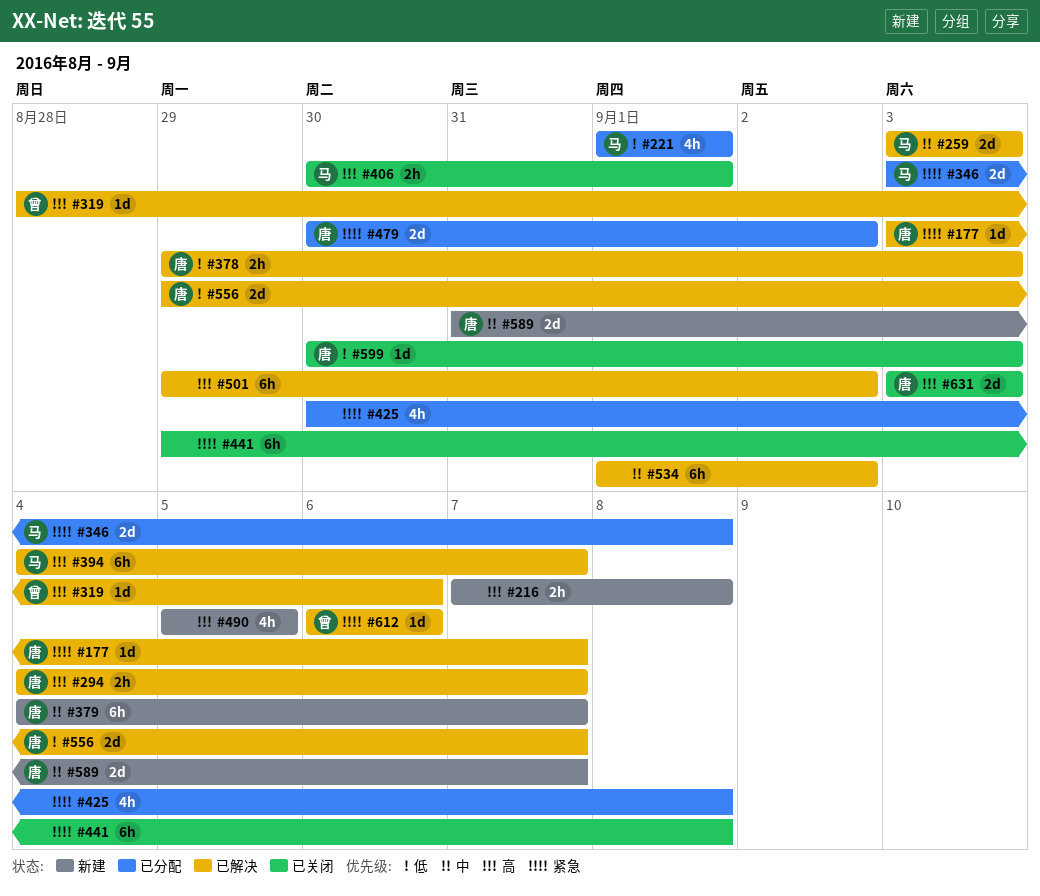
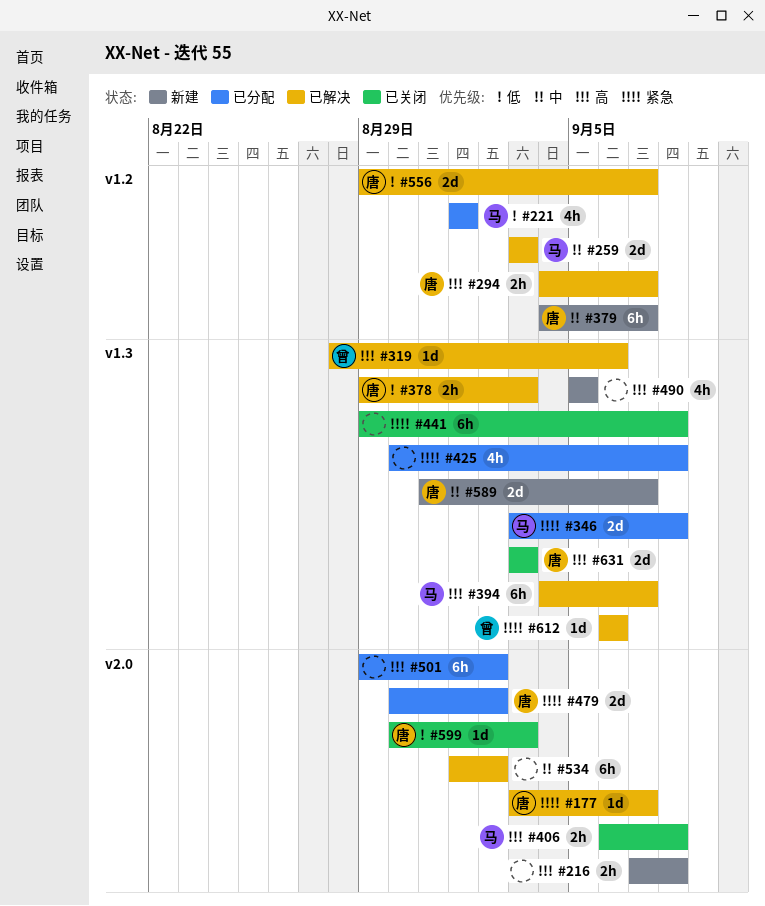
#406, start: Aug 30 -> Sep 6
#406, due: Sep 1 -> Sep 8
#501, status: 已解决 -> 已分配

